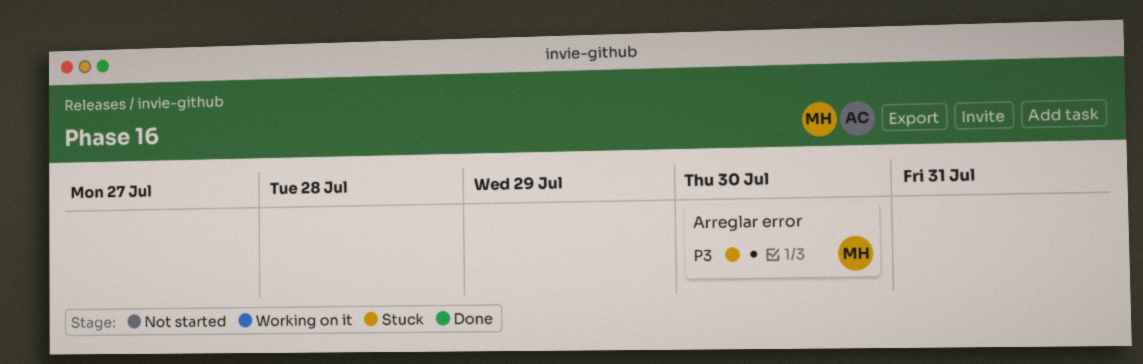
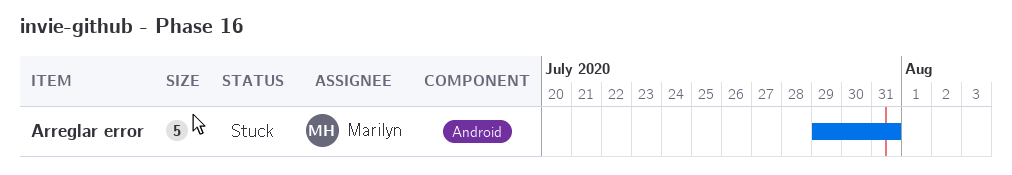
Arreglar error, estimate: 1 -> 5
Arreglar error, due: Jul 30 -> Jul 31

